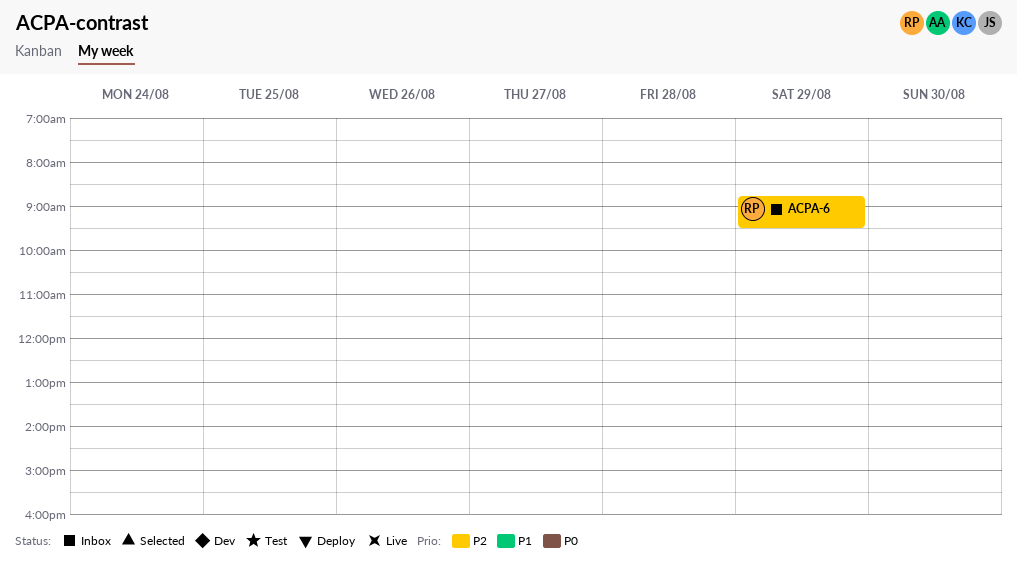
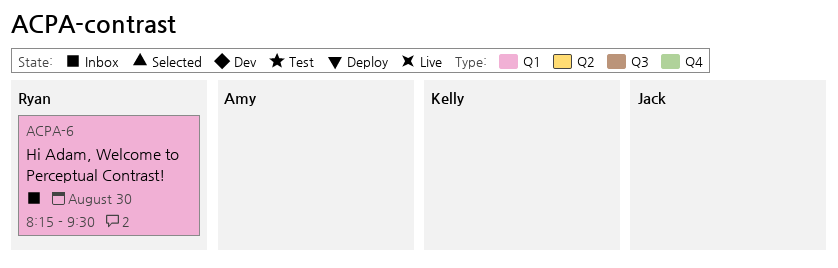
ACPA-6, day: Aug 29 -> Aug 30
ACPA-6, begins: 08:45 -> 08:15

